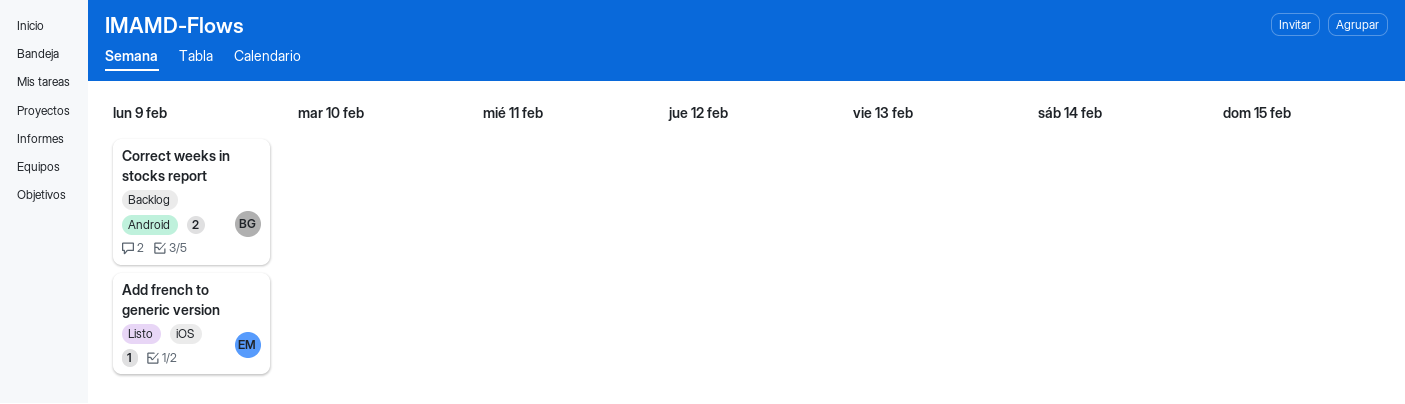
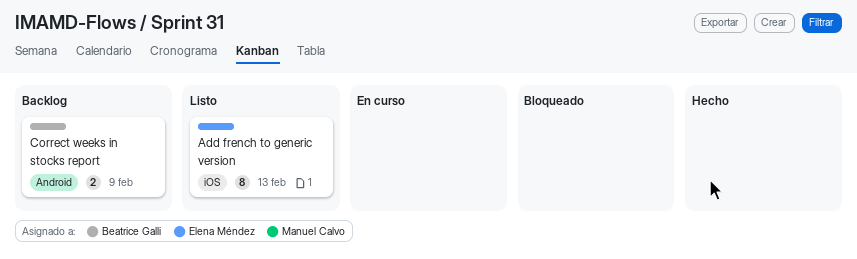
Add french to generic version, estimate: 1 -> 8
Add french to generic version, due: Feb 9 -> Feb 13

